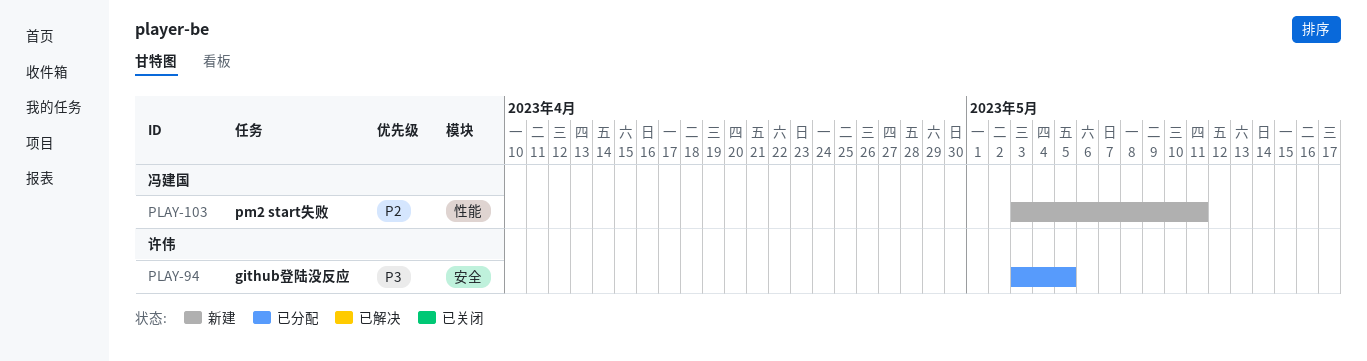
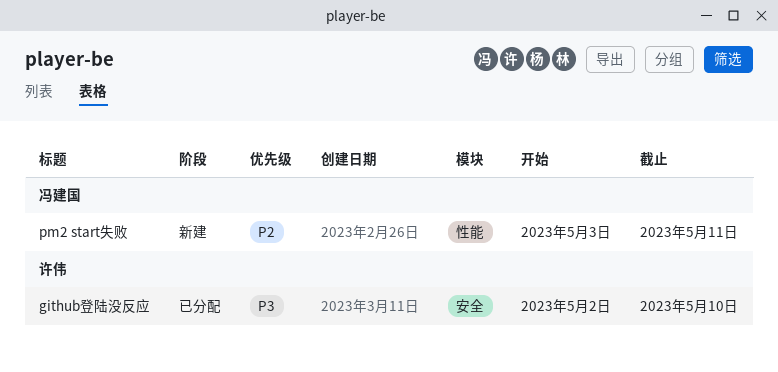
github登陆没反应, start: May 3 -> May 2
github登陆没反应, due: May 5 -> May 10

